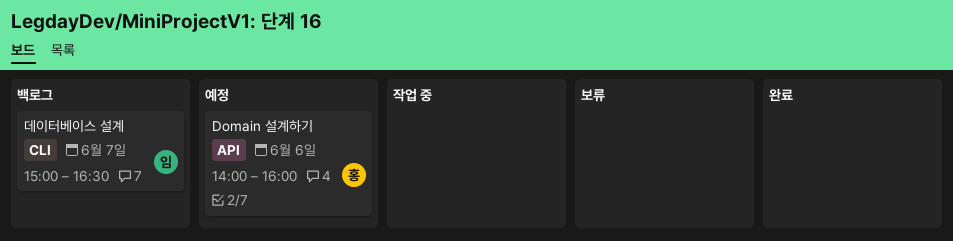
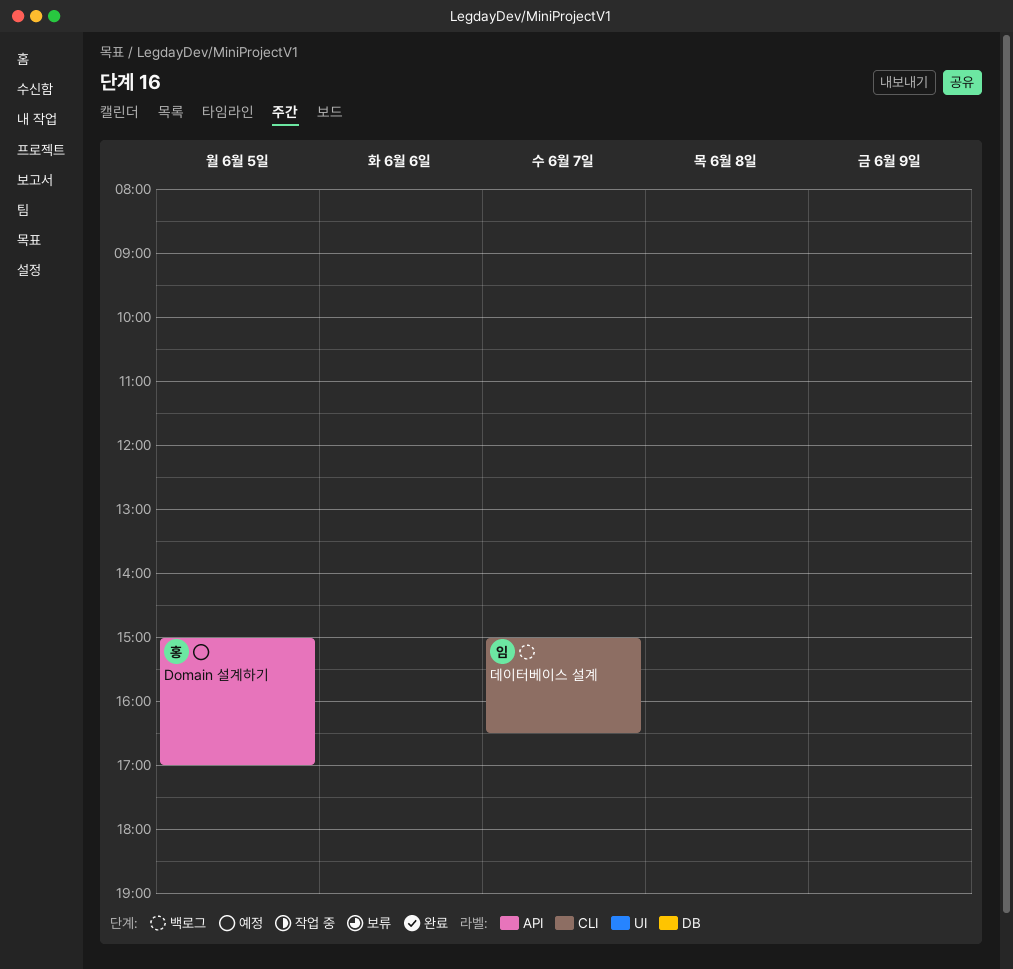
Domain 설계하기, day: Jun 6 -> Jun 5
Domain 설계하기, begins: 14:00 -> 15:00
Domain 설계하기, ends: 16:00 -> 17:00

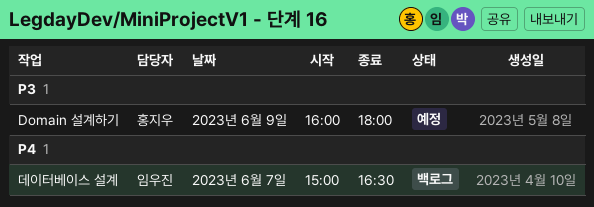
Domain 설계하기, day: Jun 5 -> Jun 9
Domain 설계하기, begins: 15:00 -> 16:00
Domain 설계하기, ends: 17:00 -> 18:00

